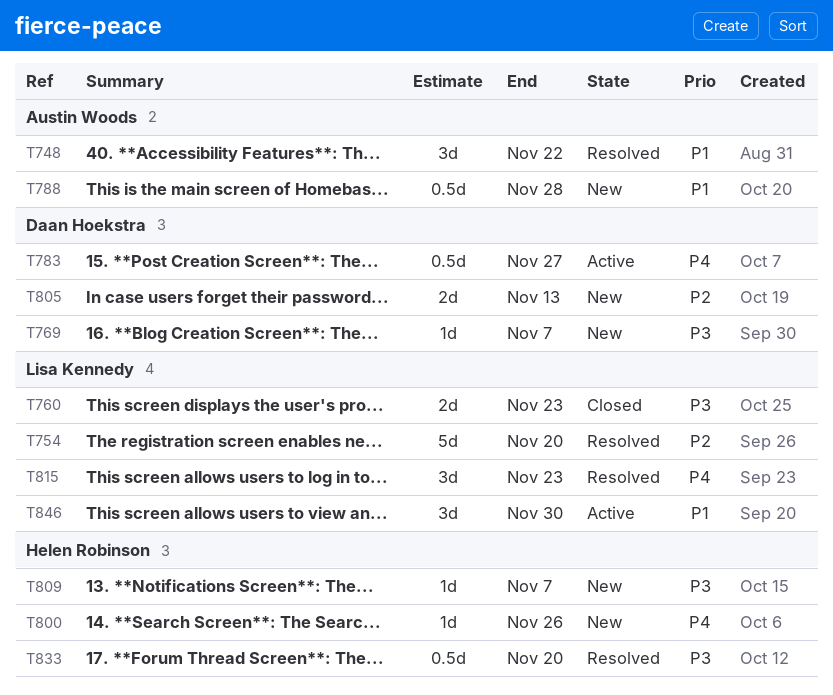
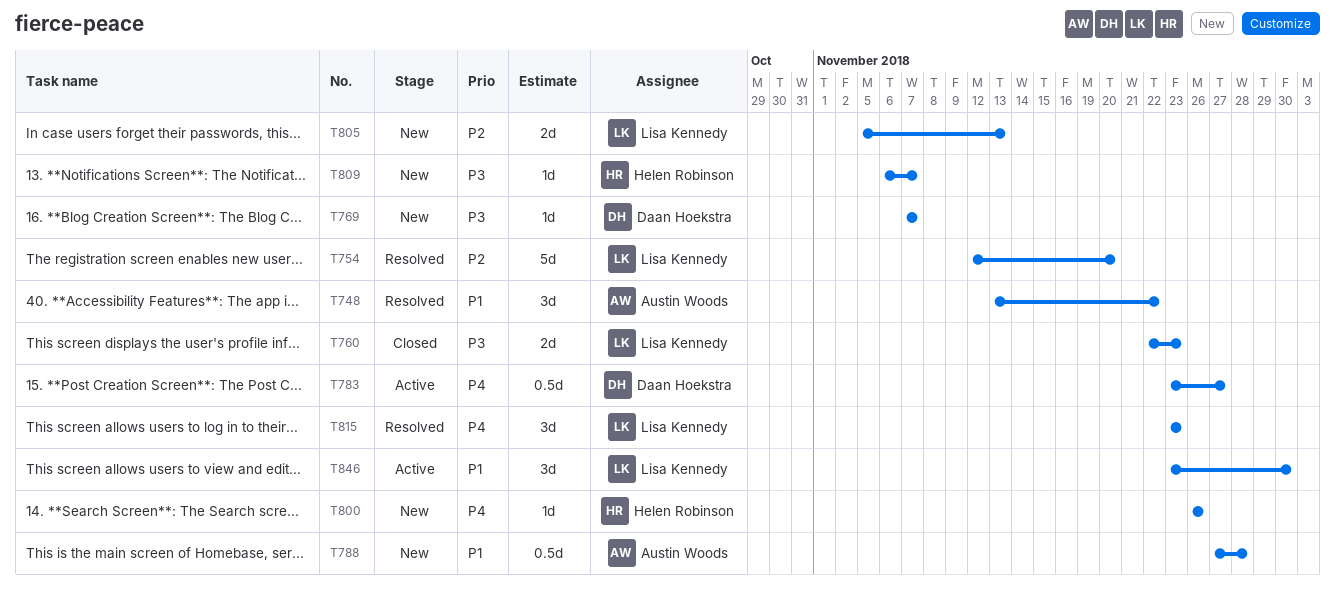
T805, owner: Daan Hoekstra -> Lisa Kennedy
T833: present -> none

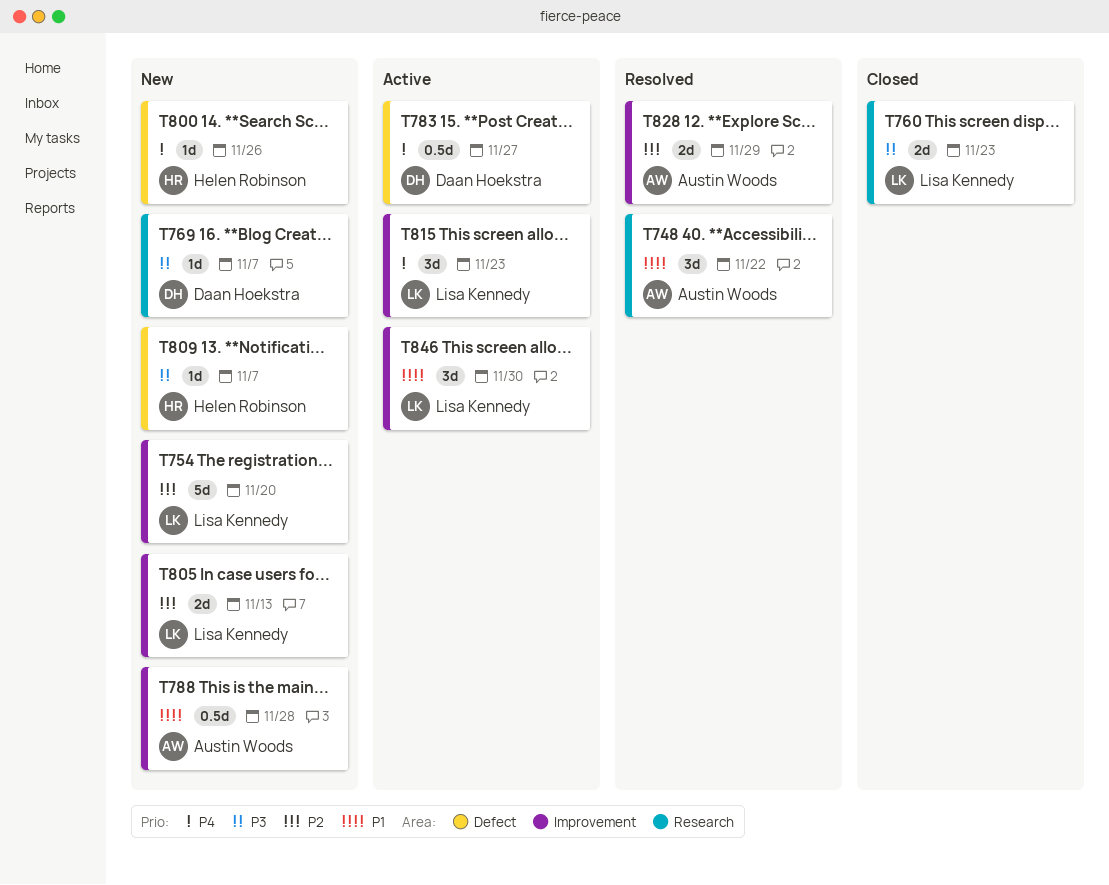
T754, status: Resolved -> New
T815, status: Resolved -> Active
T828: none -> present

